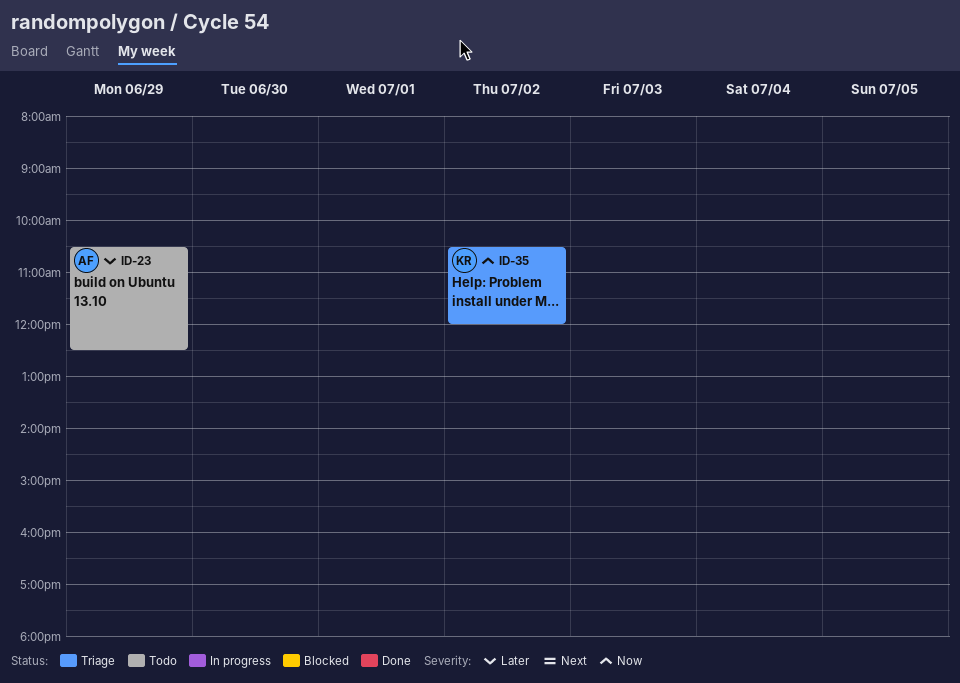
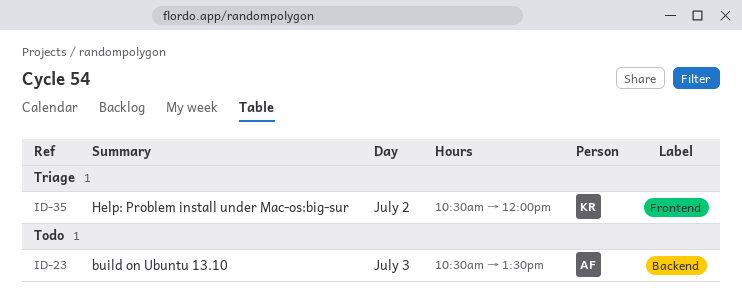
ID-23, day: Jun 29 -> Jul 3
ID-23, ends: 12:30 -> 13:30

